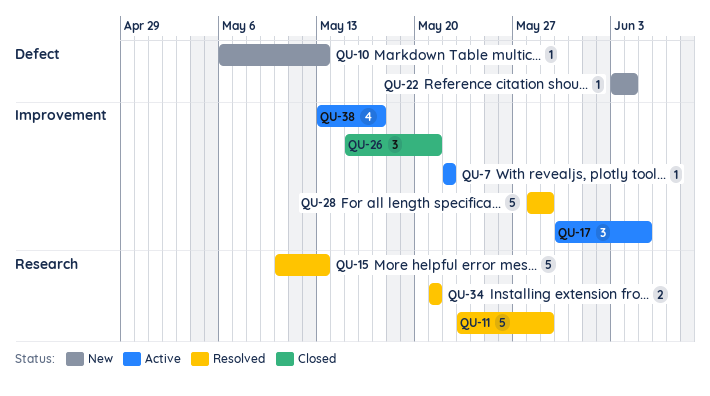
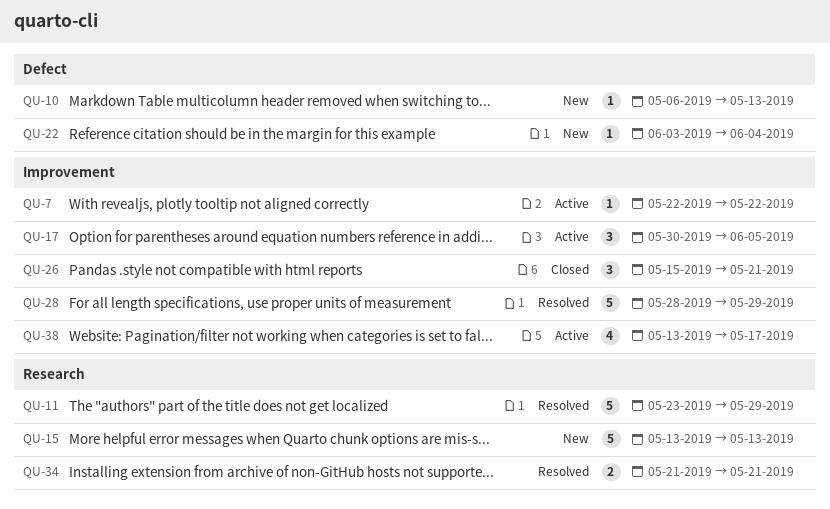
QU-15, status: Resolved -> New
QU-15, start: May 10 -> May 13

